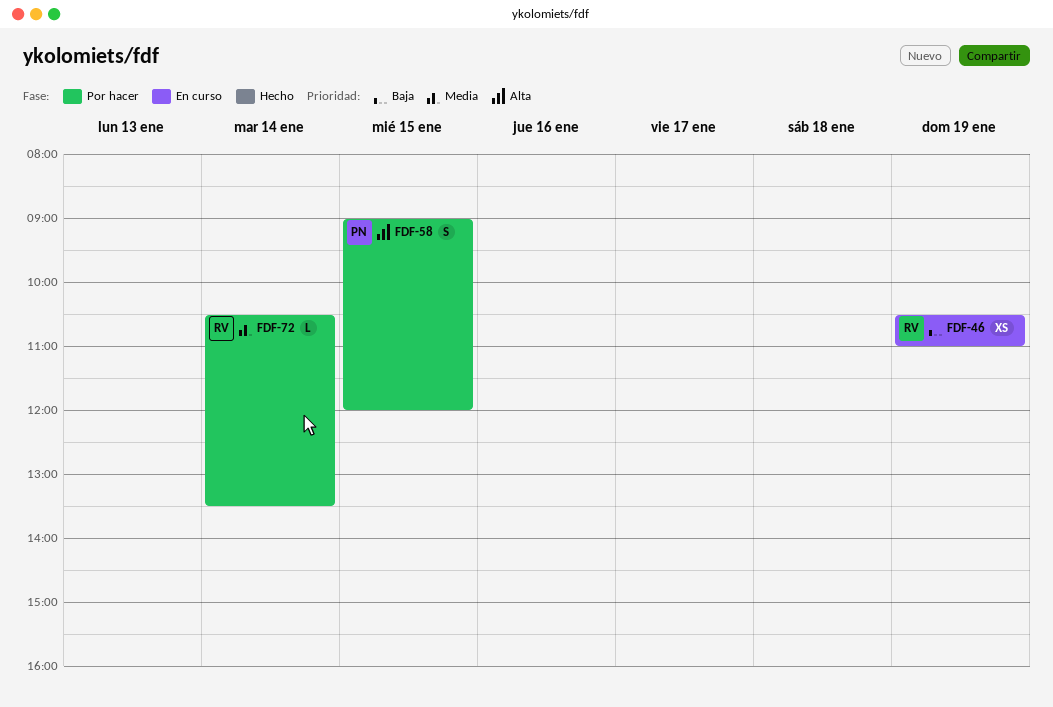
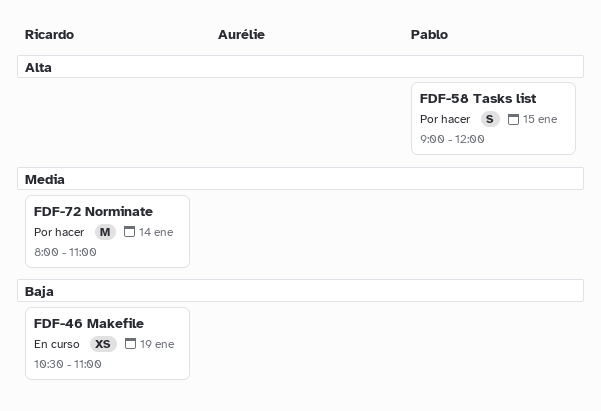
FDF-72, estimate: L -> M
FDF-72, begins: 10:30 -> 08:00
FDF-72, ends: 13:30 -> 11:00

